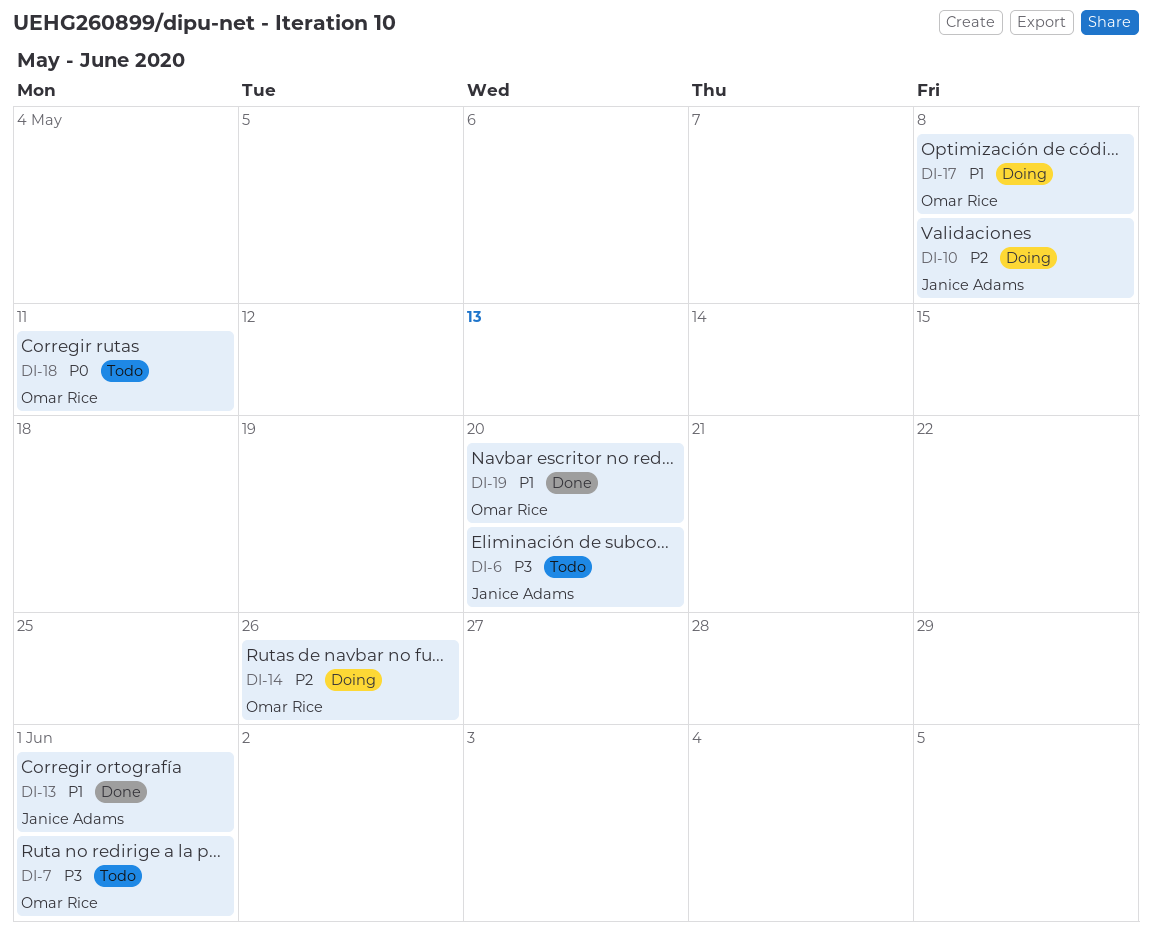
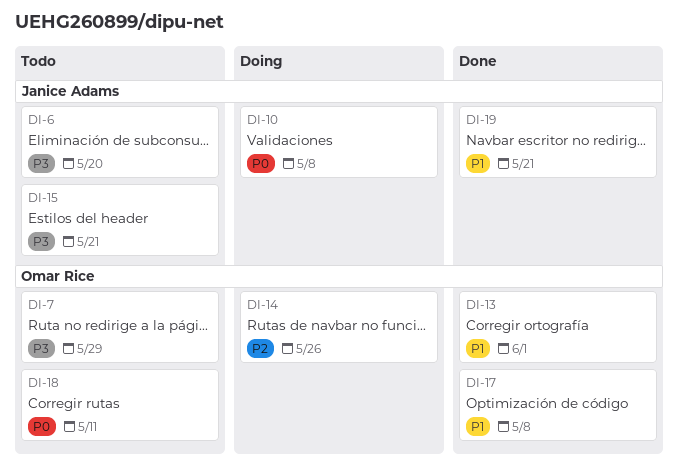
DI-7, due: Jun 1 -> May 29
DI-10, priority: P2 -> P0
DI-13, owner: Janice Adams -> Omar Rice
DI-15: none -> present
DI-17, status: Doing -> Done
DI-19, owner: Omar Rice -> Janice Adams
DI-19, due: May 20 -> May 21

